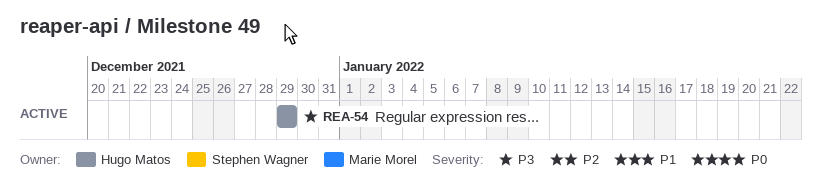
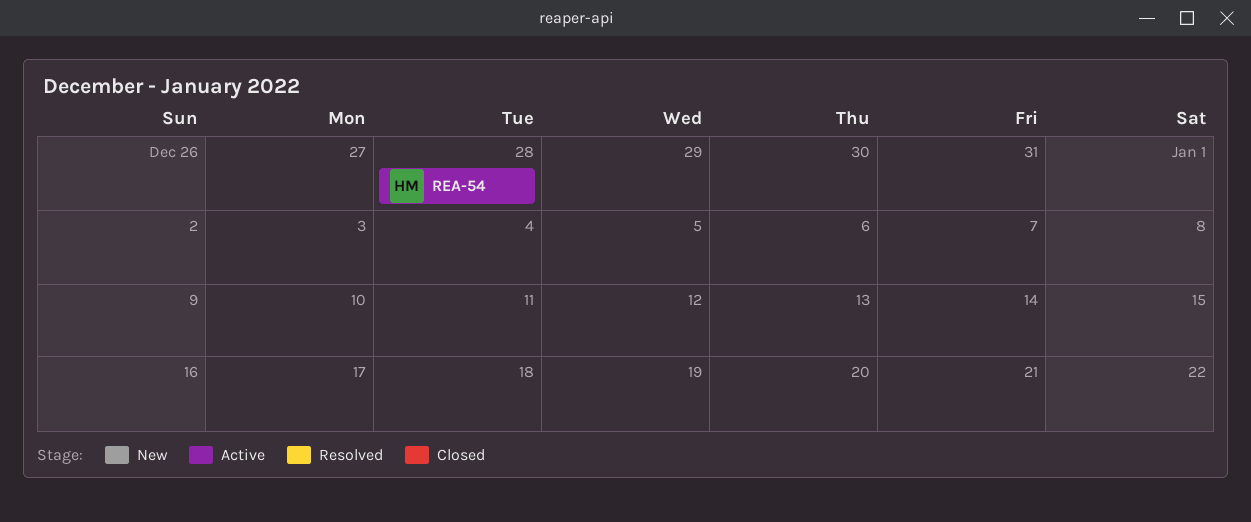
REA-54, start: Dec 29 -> Dec 28
REA-54, due: Dec 29 -> Dec 28

